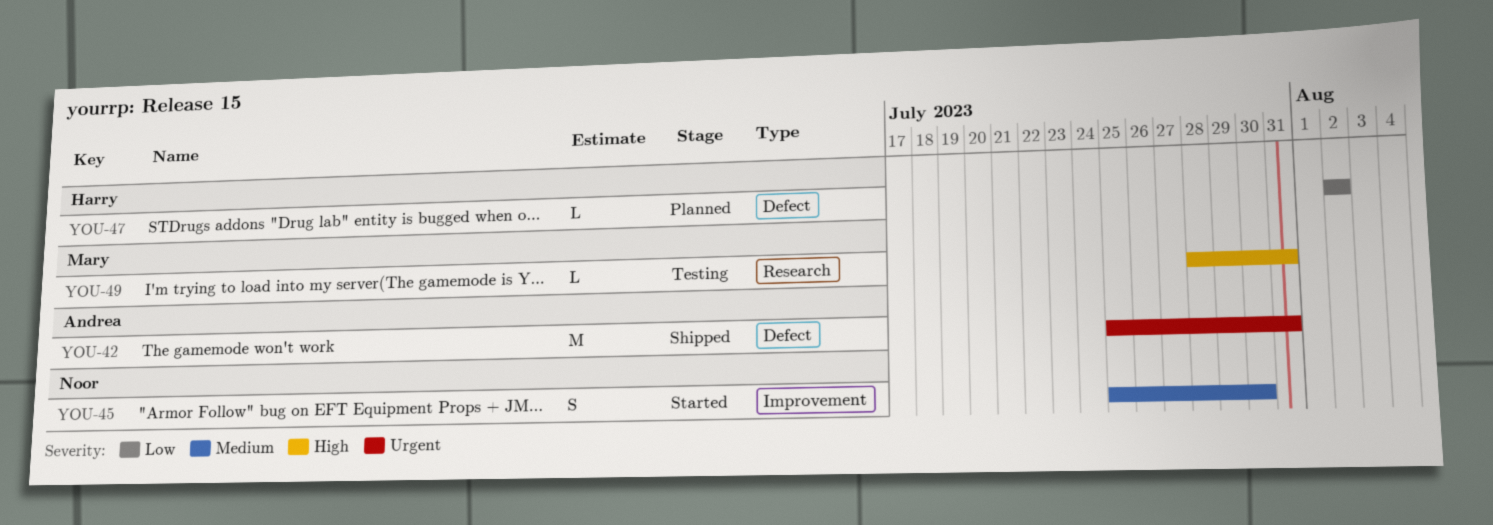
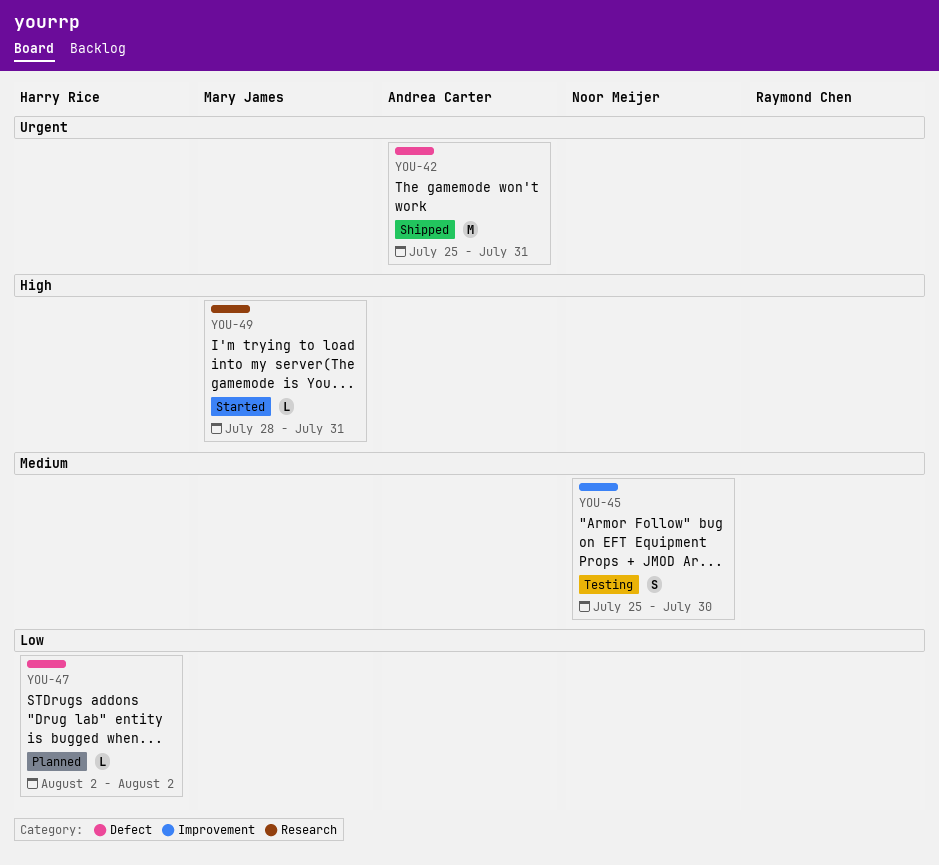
YOU-45, status: Started -> Testing
YOU-49, status: Testing -> Started

